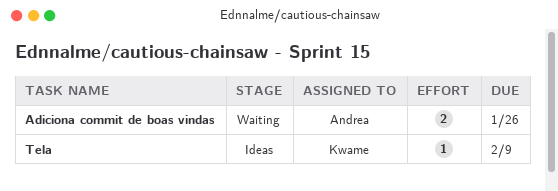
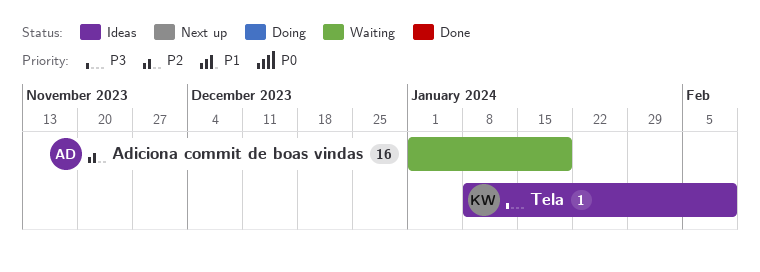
Adiciona commit de boas vindas, estimate: 2 -> 16
Adiciona commit de boas vindas, due: Jan 26 -> Jan 19

